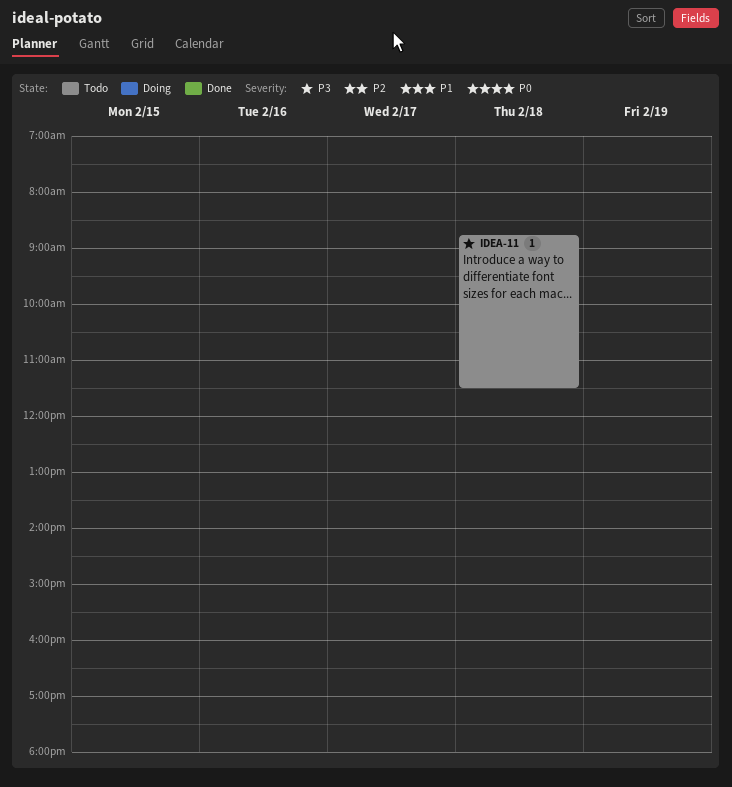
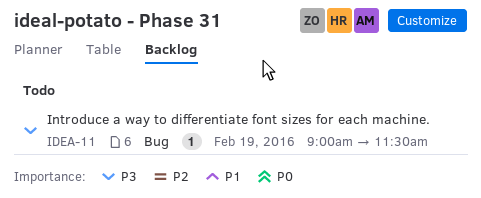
IDEA-11, day: Feb 18 -> Feb 19
IDEA-11, begins: 08:45 -> 09:00

